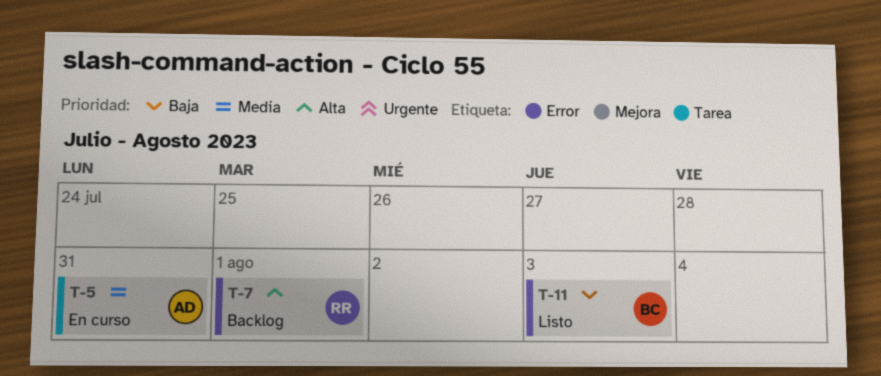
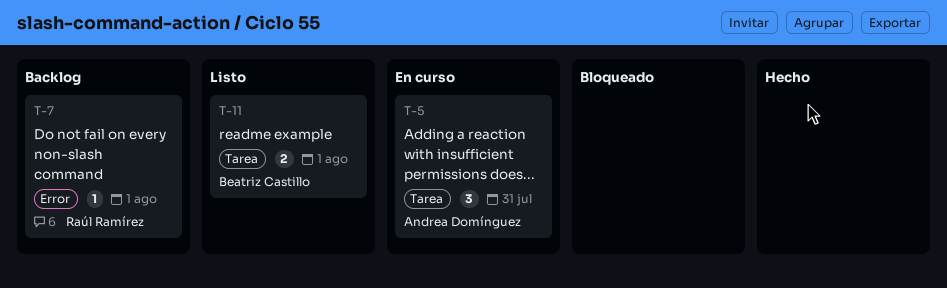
T-11, label: Error -> Tarea
T-11, due: Aug 3 -> Aug 1

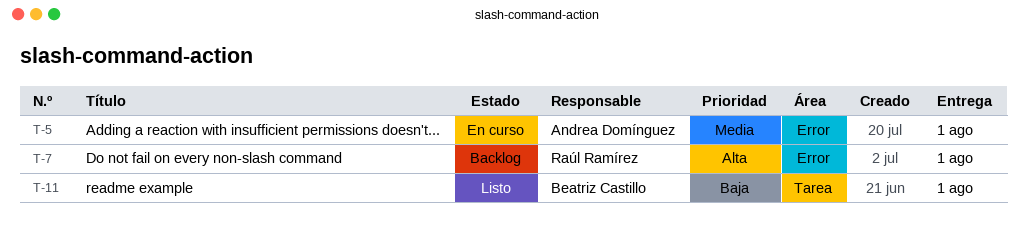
T-5, label: Tarea -> Error
T-5, due: Jul 31 -> Aug 1

